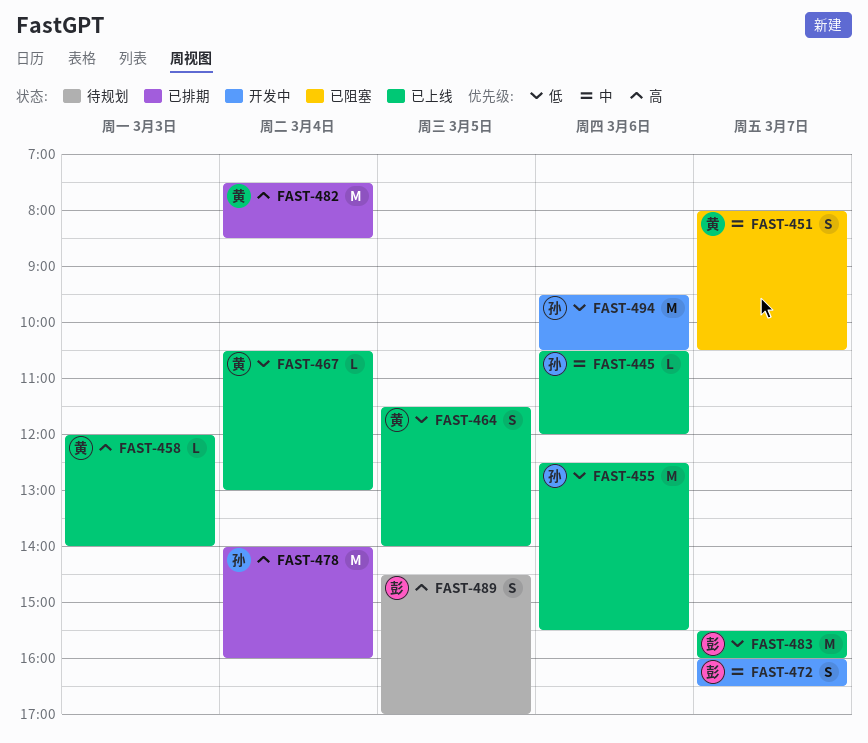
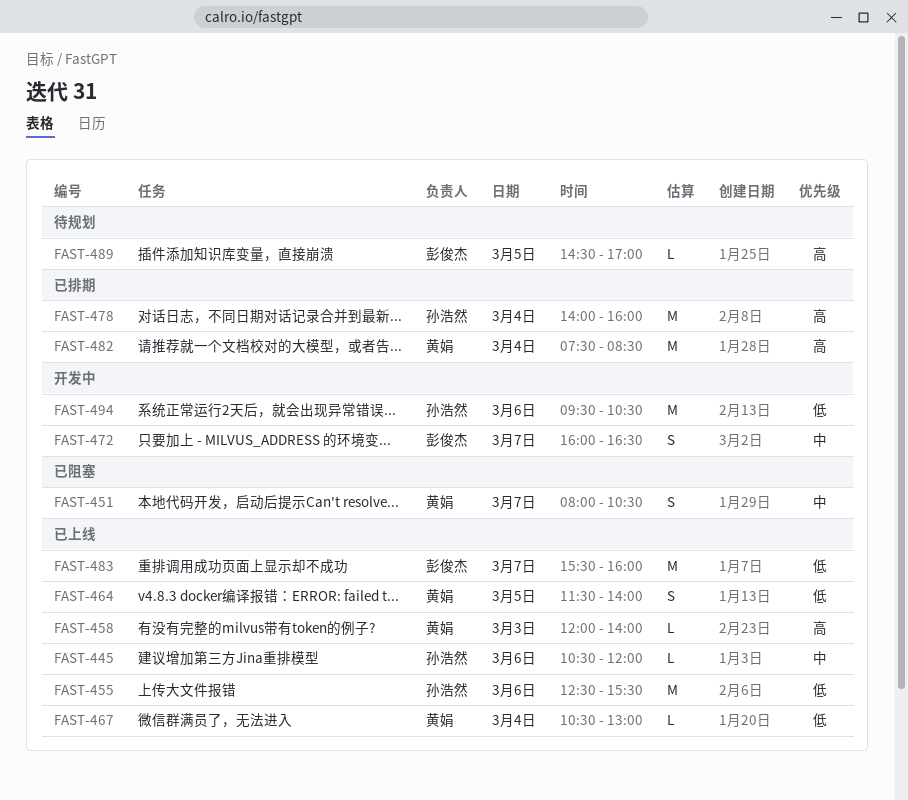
FAST-489, estimate: S -> L

